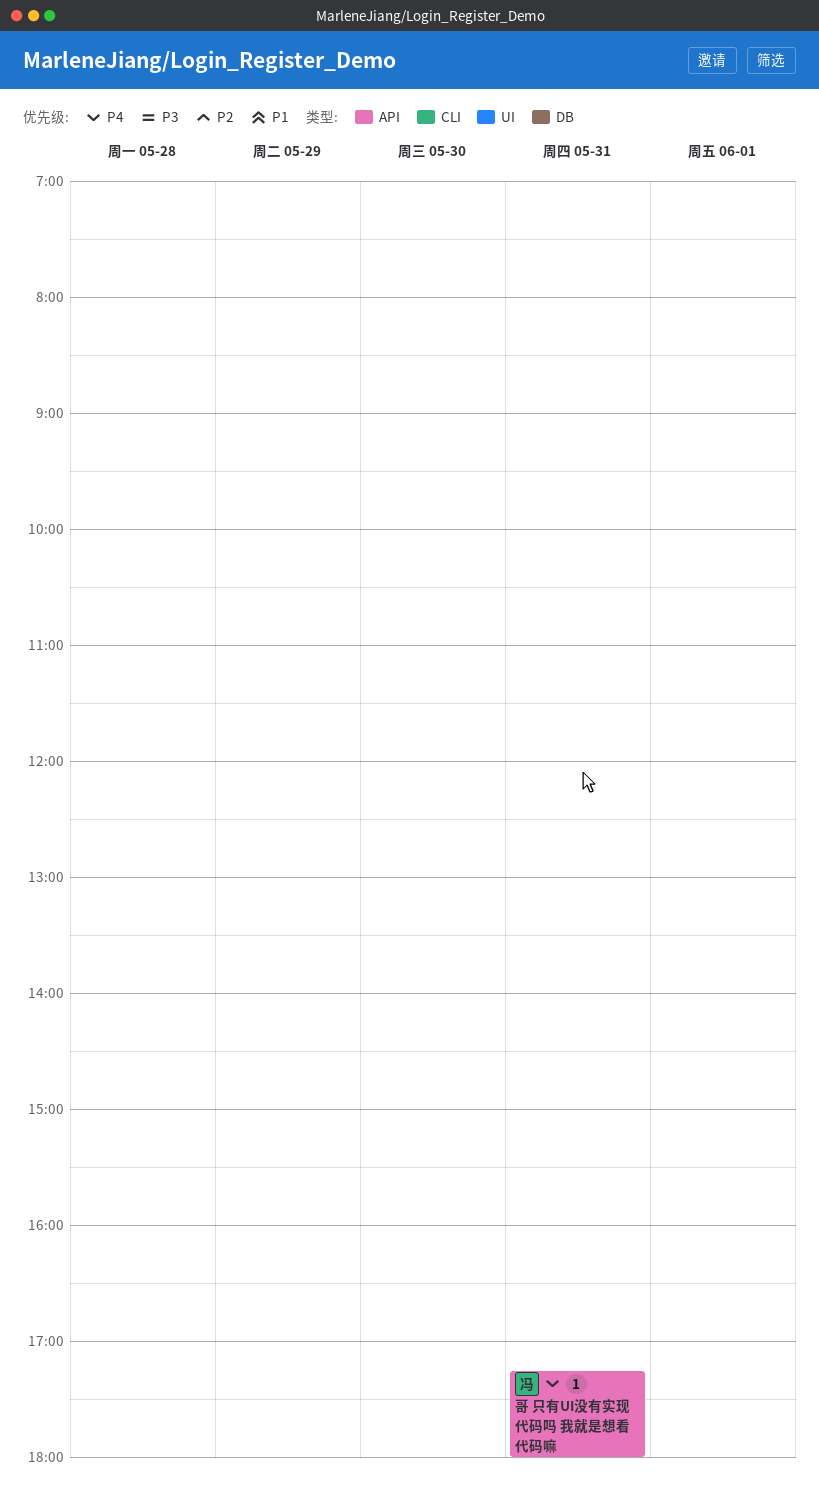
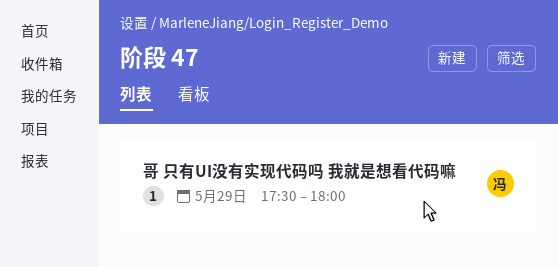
哥 只有UI没有实现代码吗 我就是想看代码嘛, day: May 31 -> May 29
哥 只有UI没有实现代码吗 我就是想看代码嘛, begins: 17:15 -> 17:30

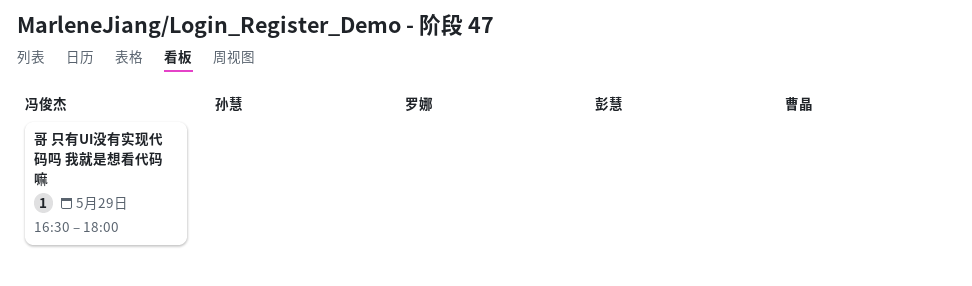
哥 只有UI没有实现代码吗 我就是想看代码嘛, begins: 17:30 -> 16:30

